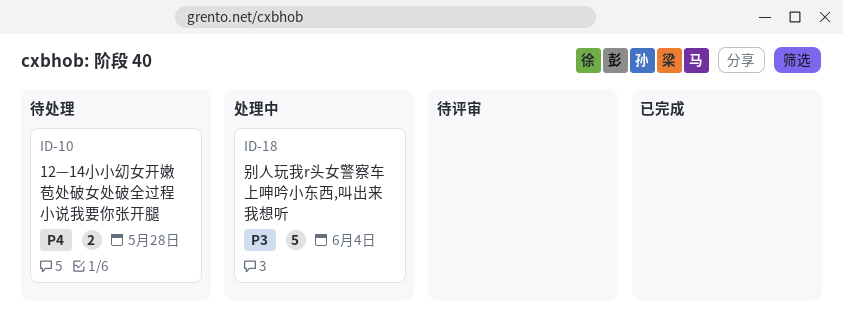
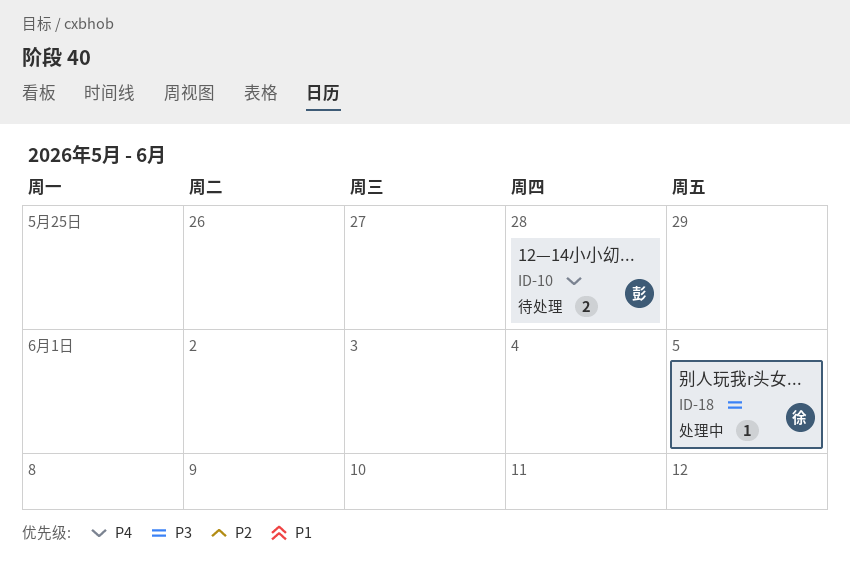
ID-18, estimate: 5 -> 1
ID-18, due: Jun 4 -> Jun 5

